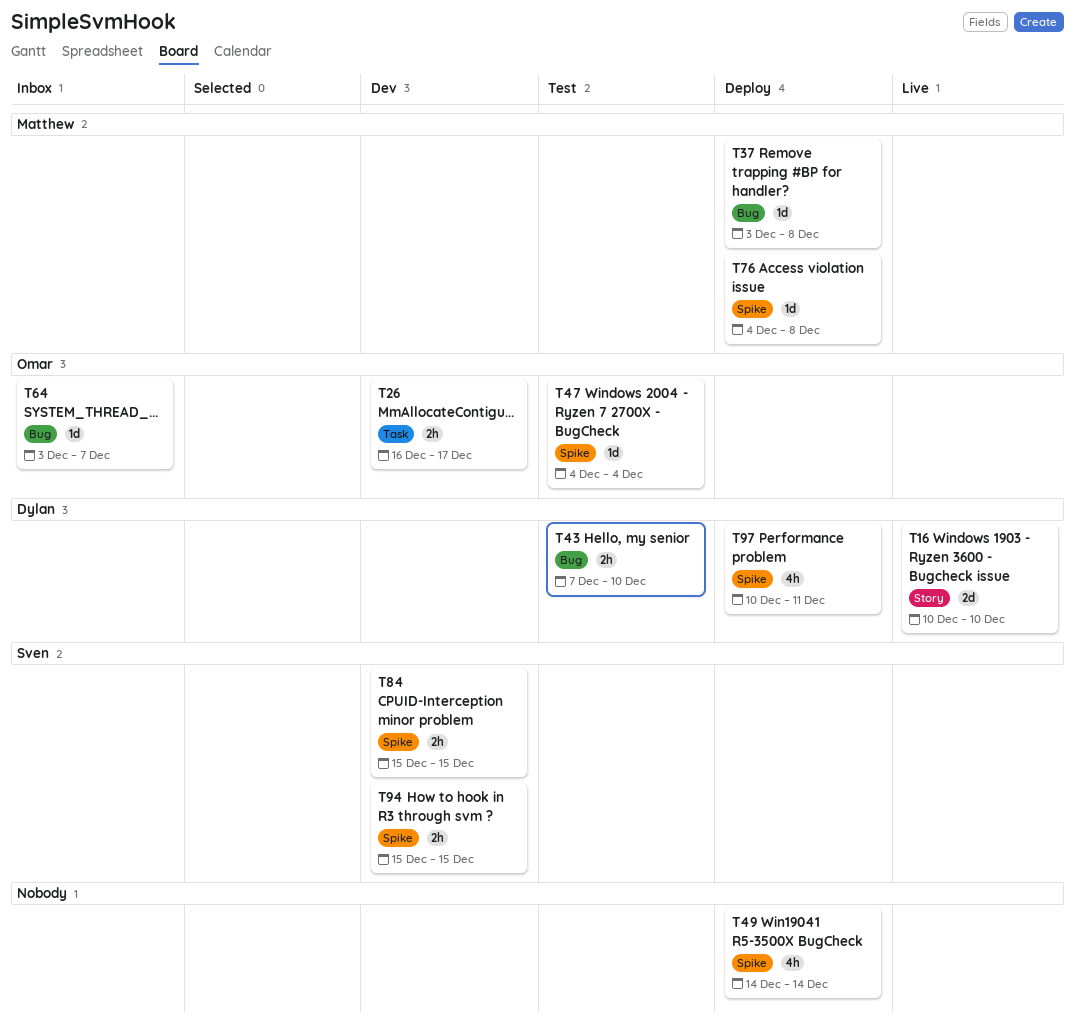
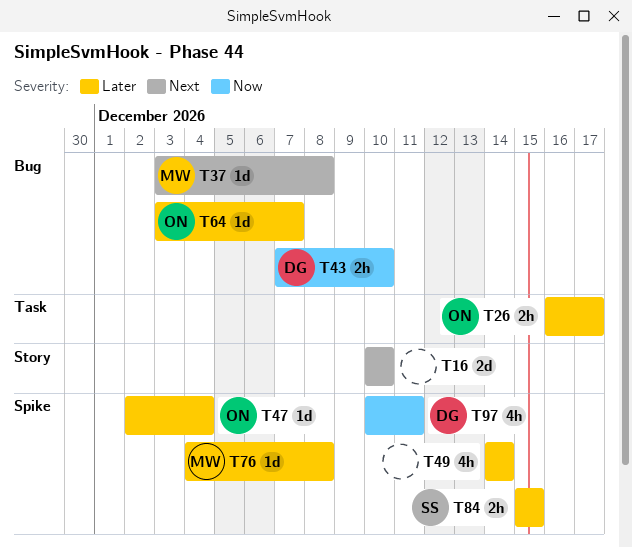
T16, owner: Dylan -> none
T47, start: Dec 4 -> Dec 2
T94: present -> none

